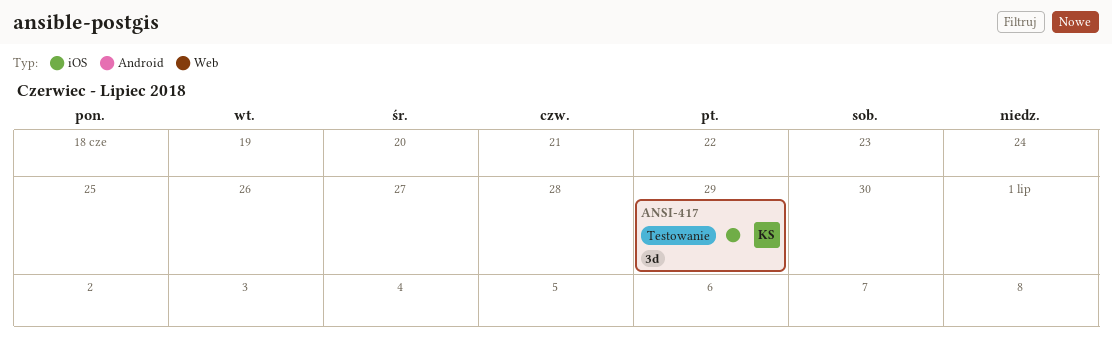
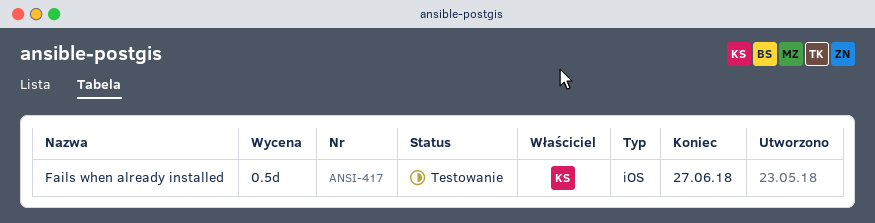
ANSI-417, estimate: 3d -> 0.5d
ANSI-417, due: Jun 29 -> Jun 27

